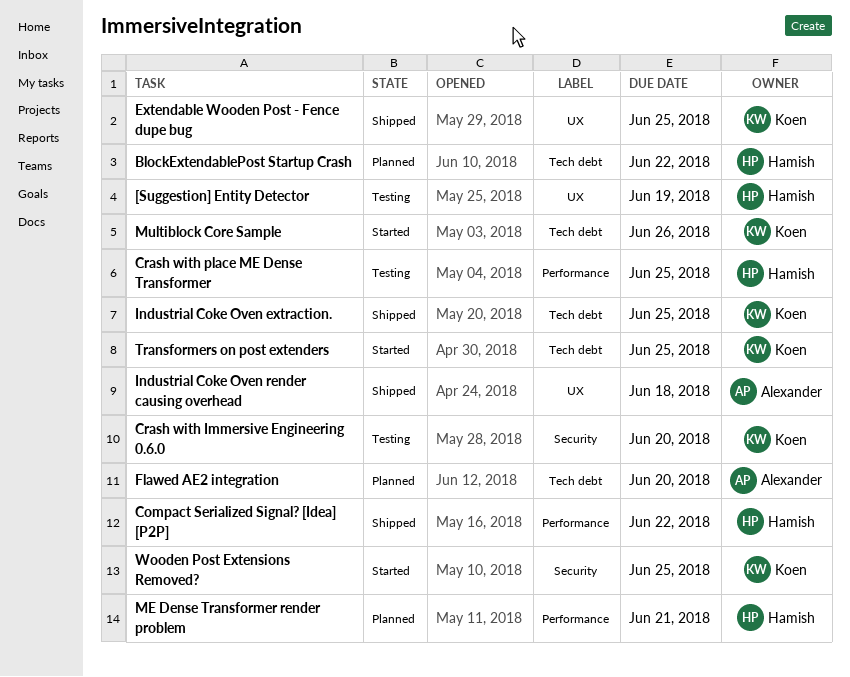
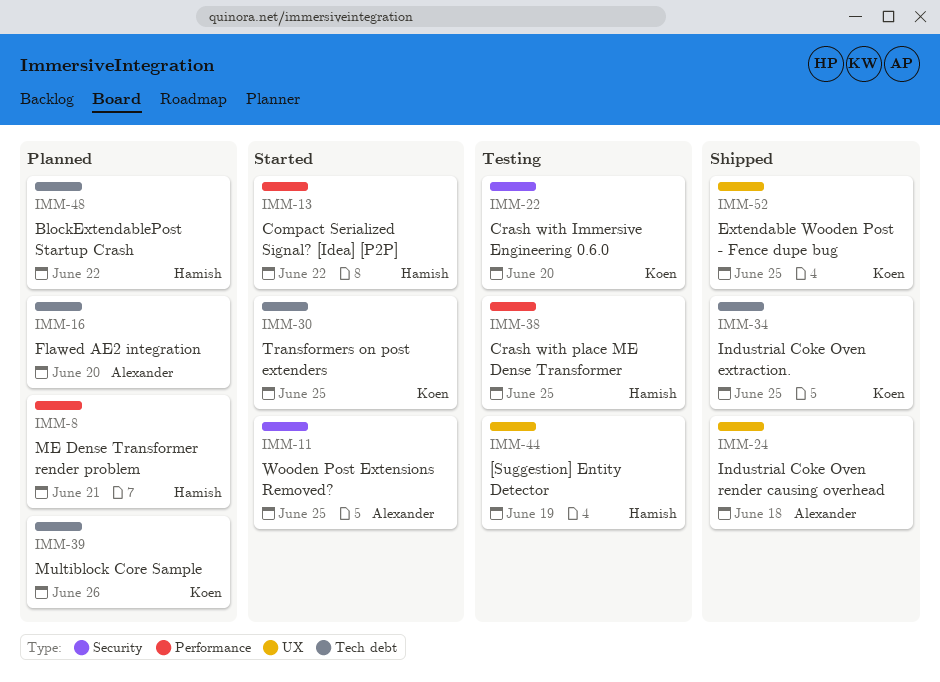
Compact Serialized Signal? [Idea] [P2P], status: Shipped -> Started
Multiblock Core Sample, status: Started -> Planned
Wooden Post Extensions Removed?, owner: Koen -> Alexander

